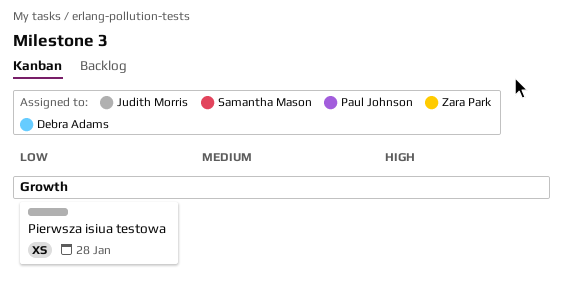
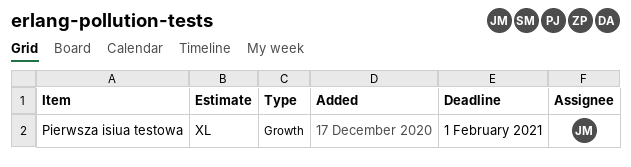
Pierwsza isiua testowa, estimate: XS -> XL
Pierwsza isiua testowa, due: Jan 28 -> Feb 1

